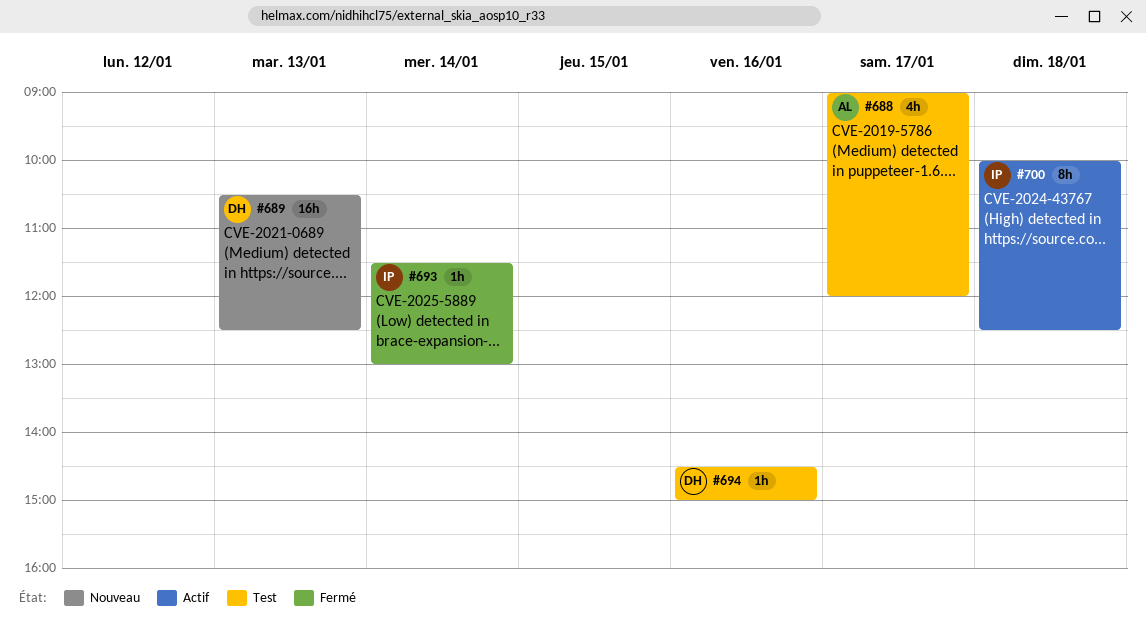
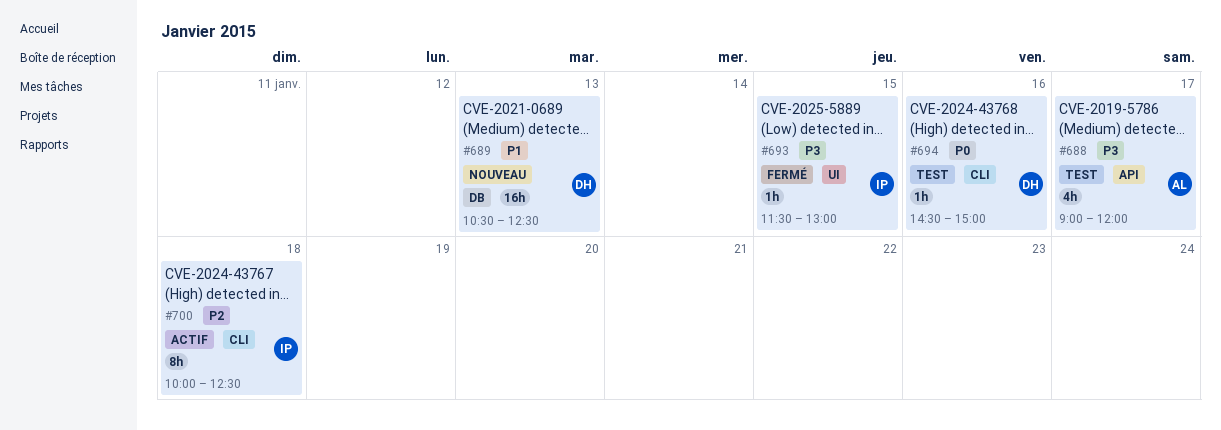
#693, day: Jan 14 -> Jan 15

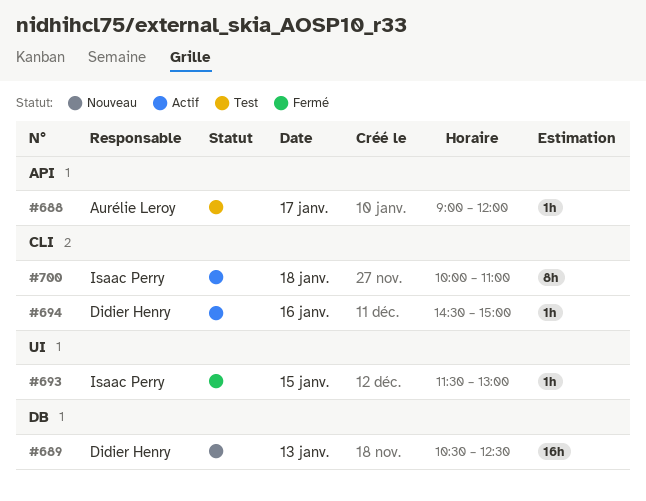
#688, estimate: 4h -> 1h
#694, status: Test -> Actif
#700, ends: 12:30 -> 11:00

